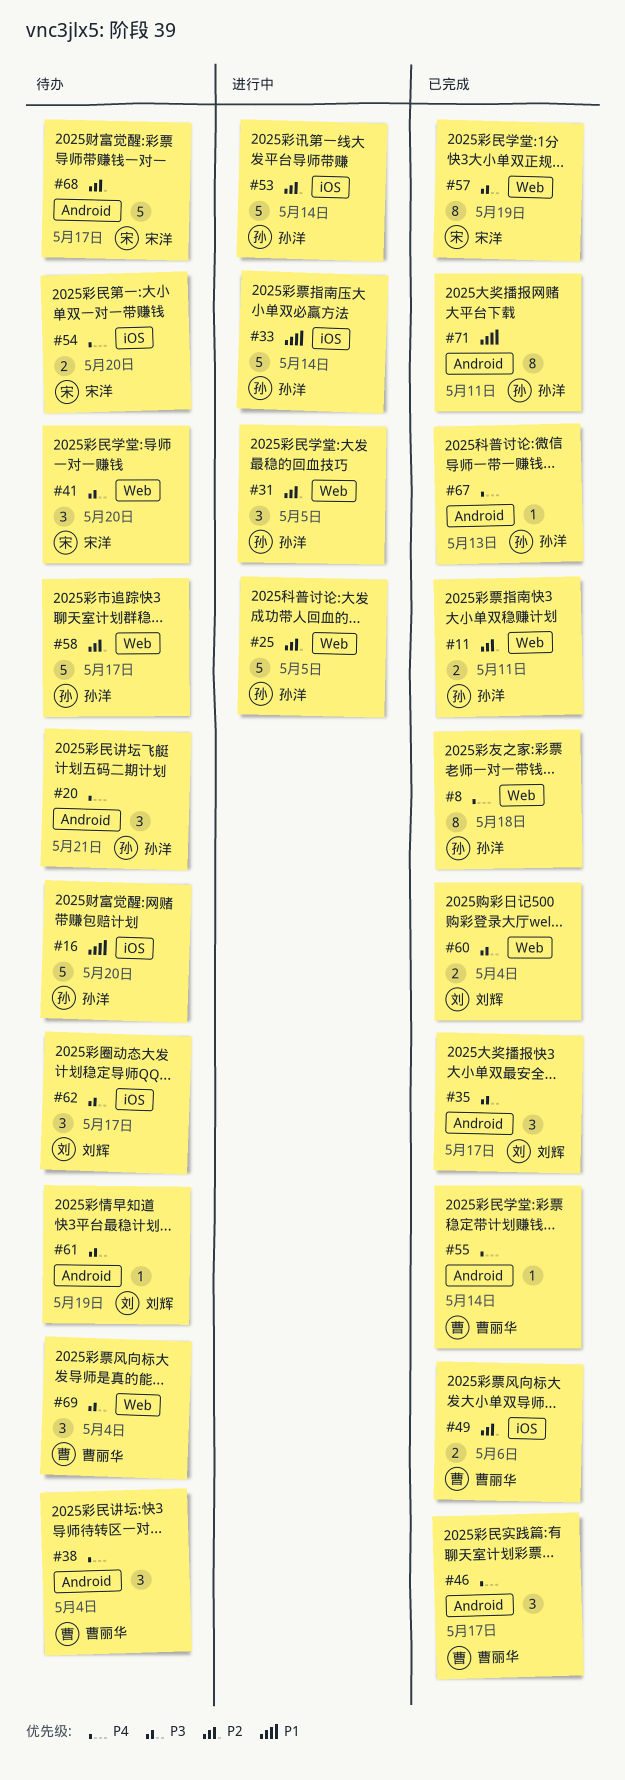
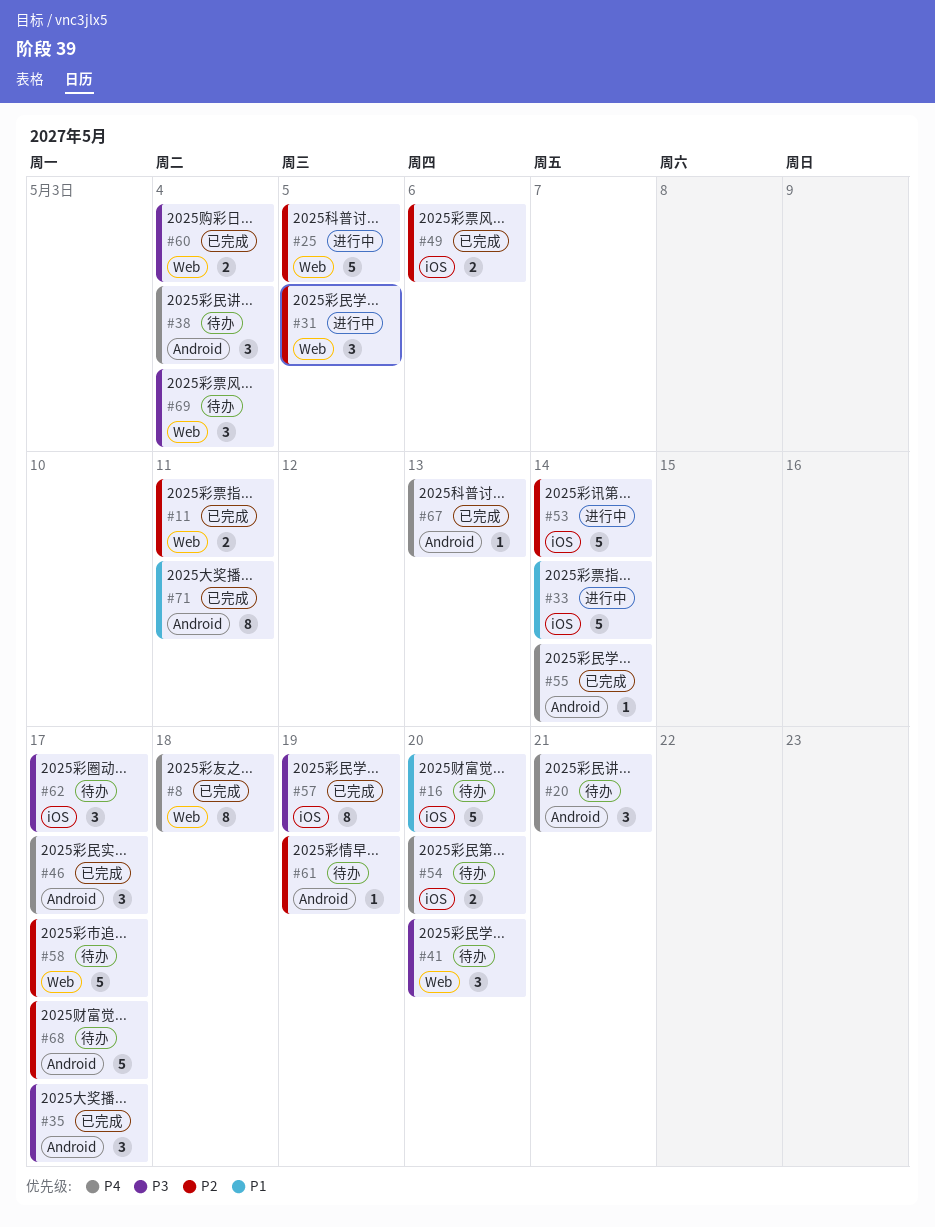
#57, label: Web -> iOS
#61, priority: P3 -> P2

